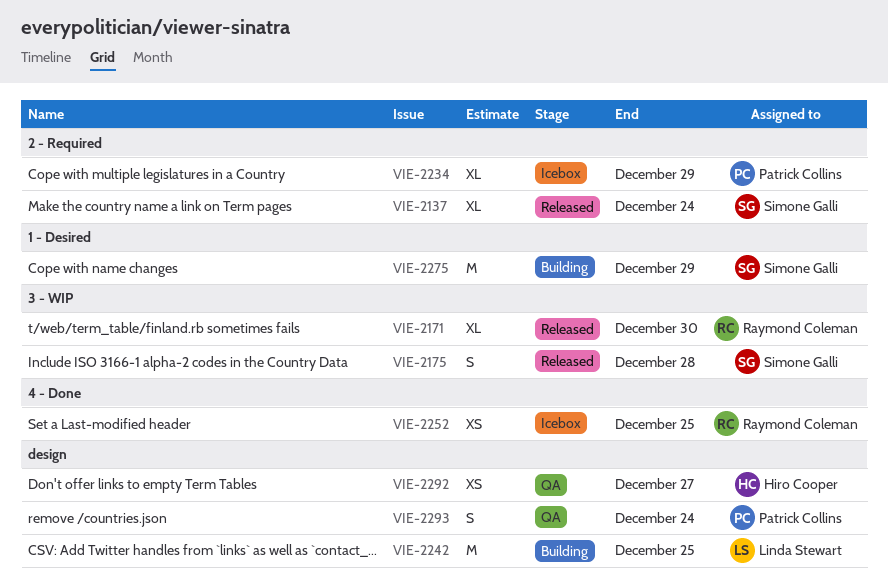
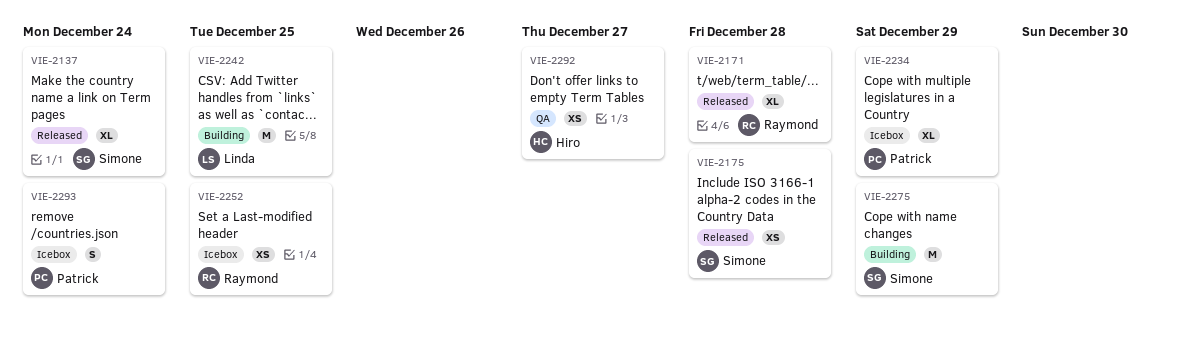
VIE-2171, due: Dec 30 -> Dec 28
VIE-2175, estimate: S -> XS
VIE-2293, status: QA -> Icebox

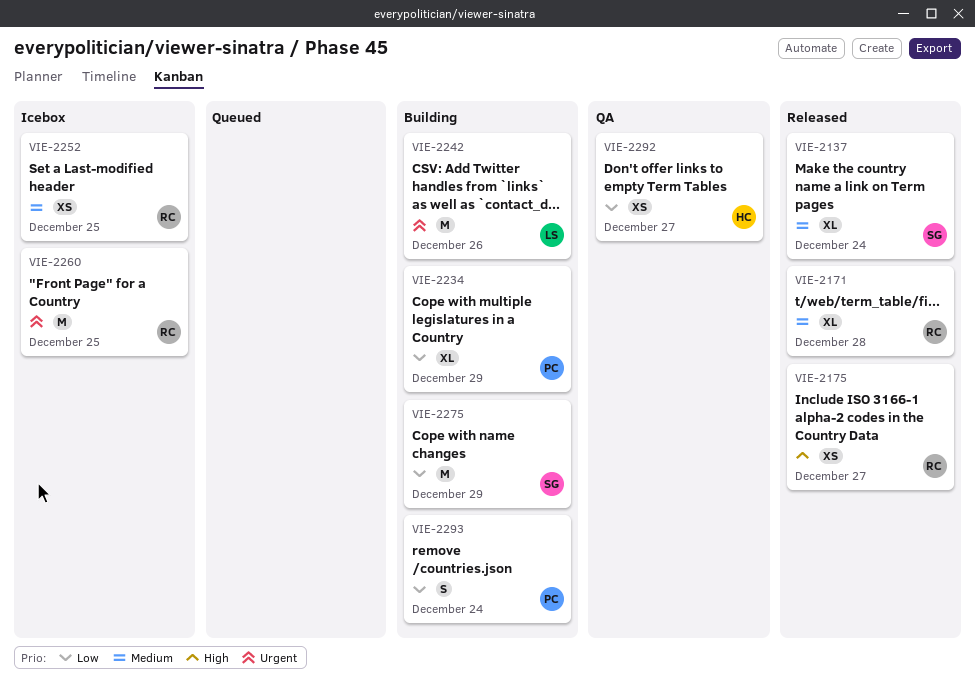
VIE-2175, owner: Simone -> Raymond
VIE-2175, due: Dec 28 -> Dec 27
VIE-2234, status: Icebox -> Building
VIE-2242, due: Dec 25 -> Dec 26
VIE-2260: none -> present
VIE-2293, status: Icebox -> Building

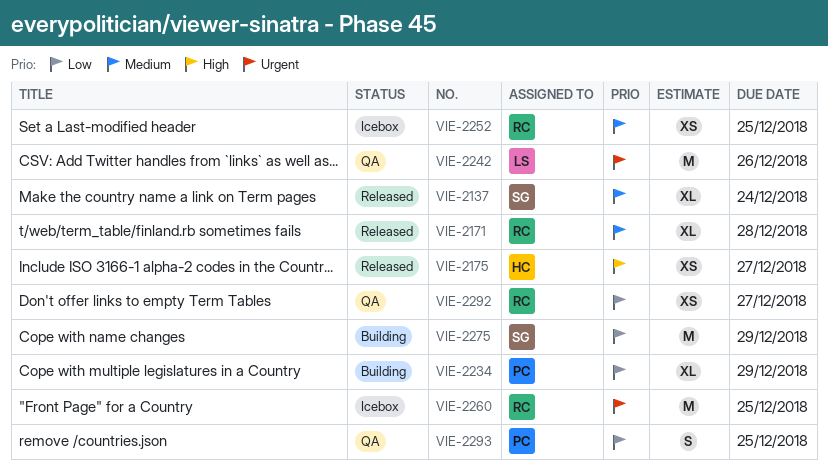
VIE-2175, owner: RC -> HC
VIE-2242, status: Building -> QA
VIE-2292, owner: HC -> RC
VIE-2293, status: Building -> QA
VIE-2293, due: Dec 24 -> Dec 25

